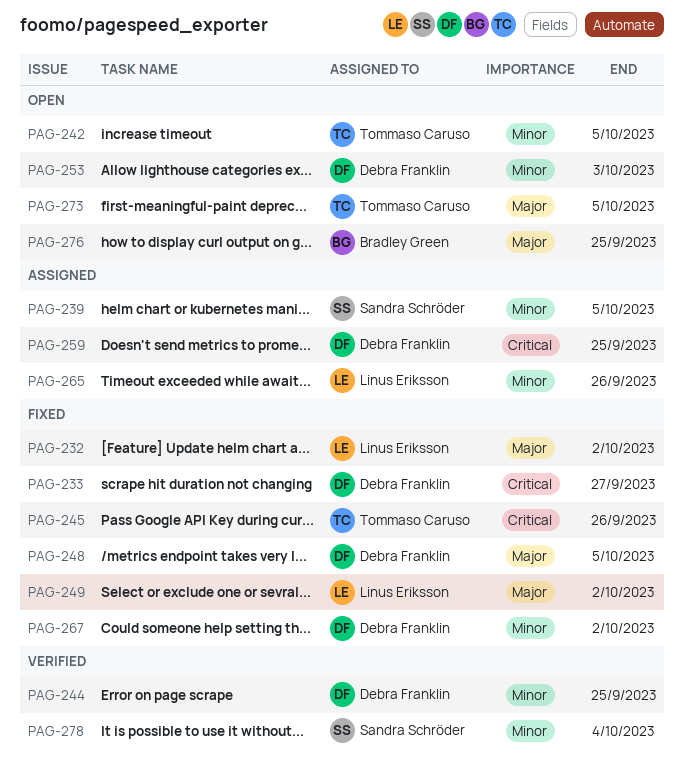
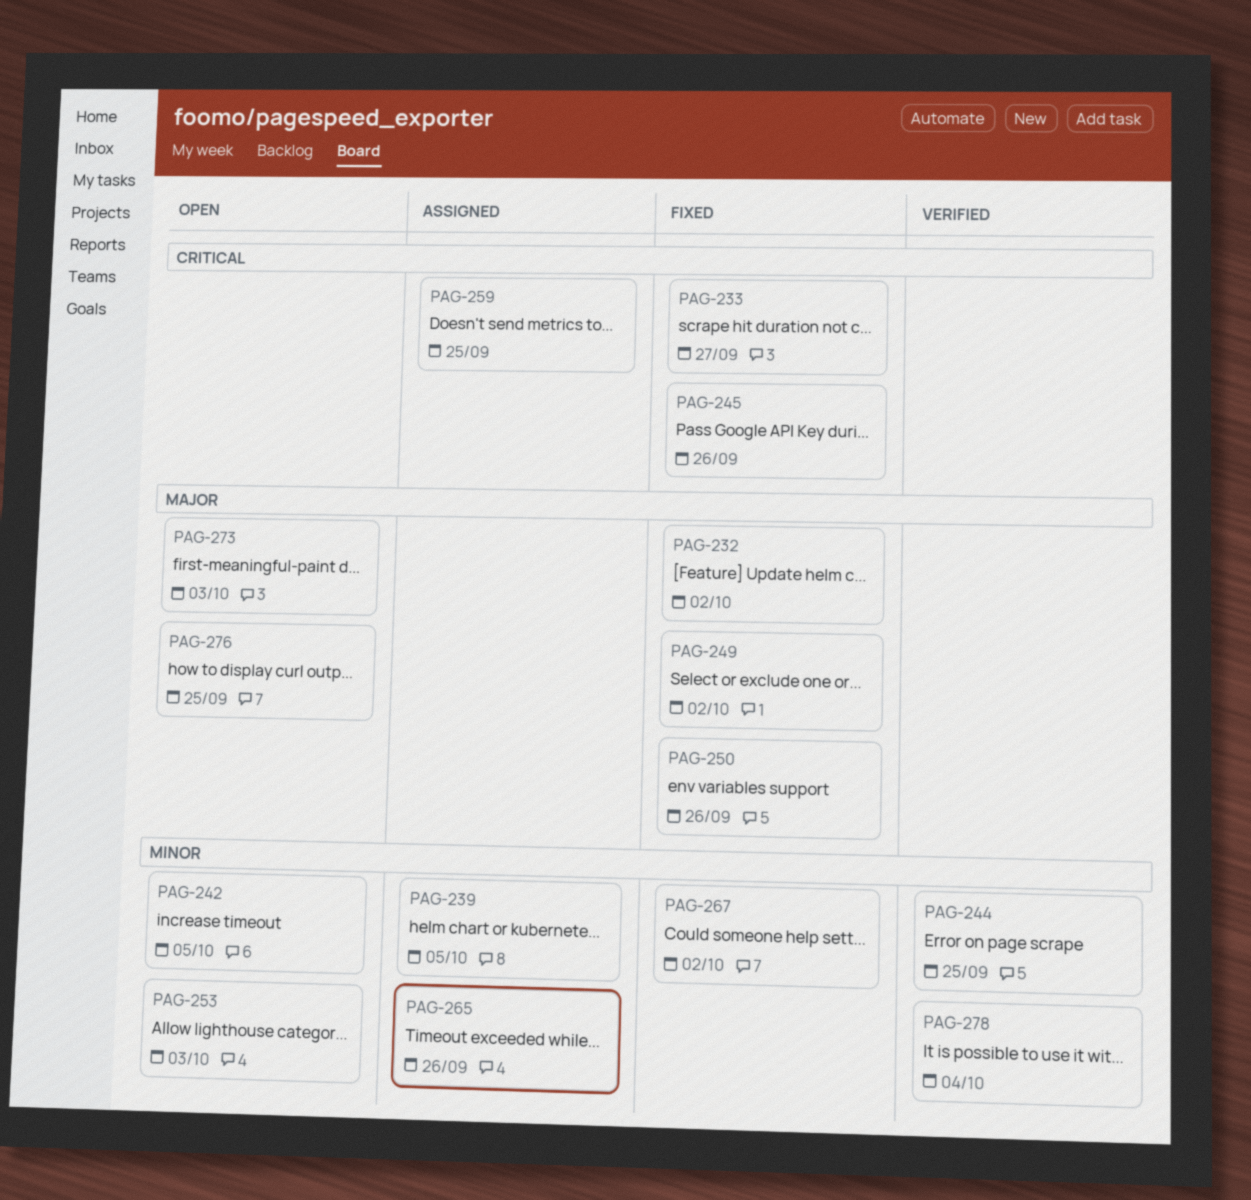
PAG-248: present -> none
PAG-250: none -> present
PAG-273, due: Oct 5 -> Oct 3

